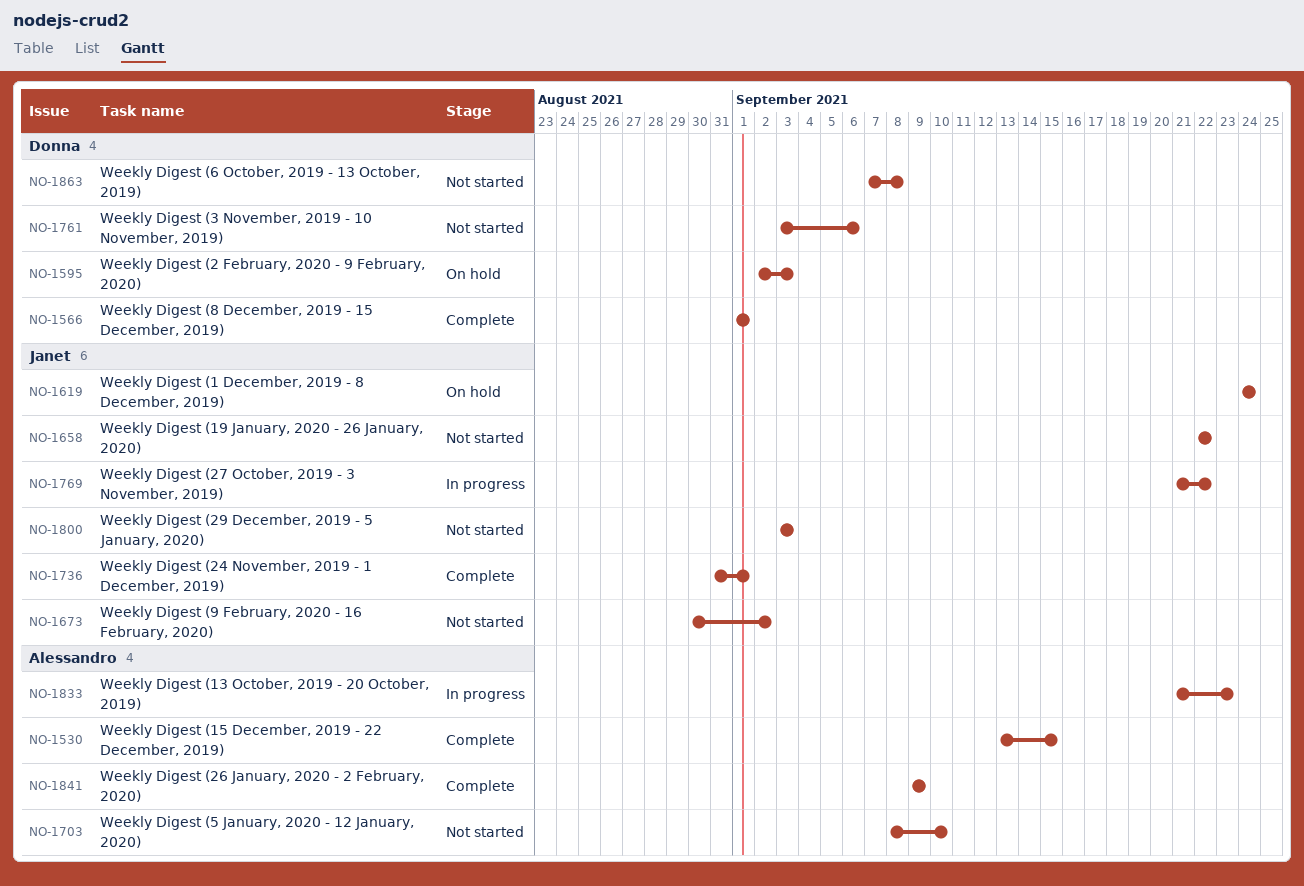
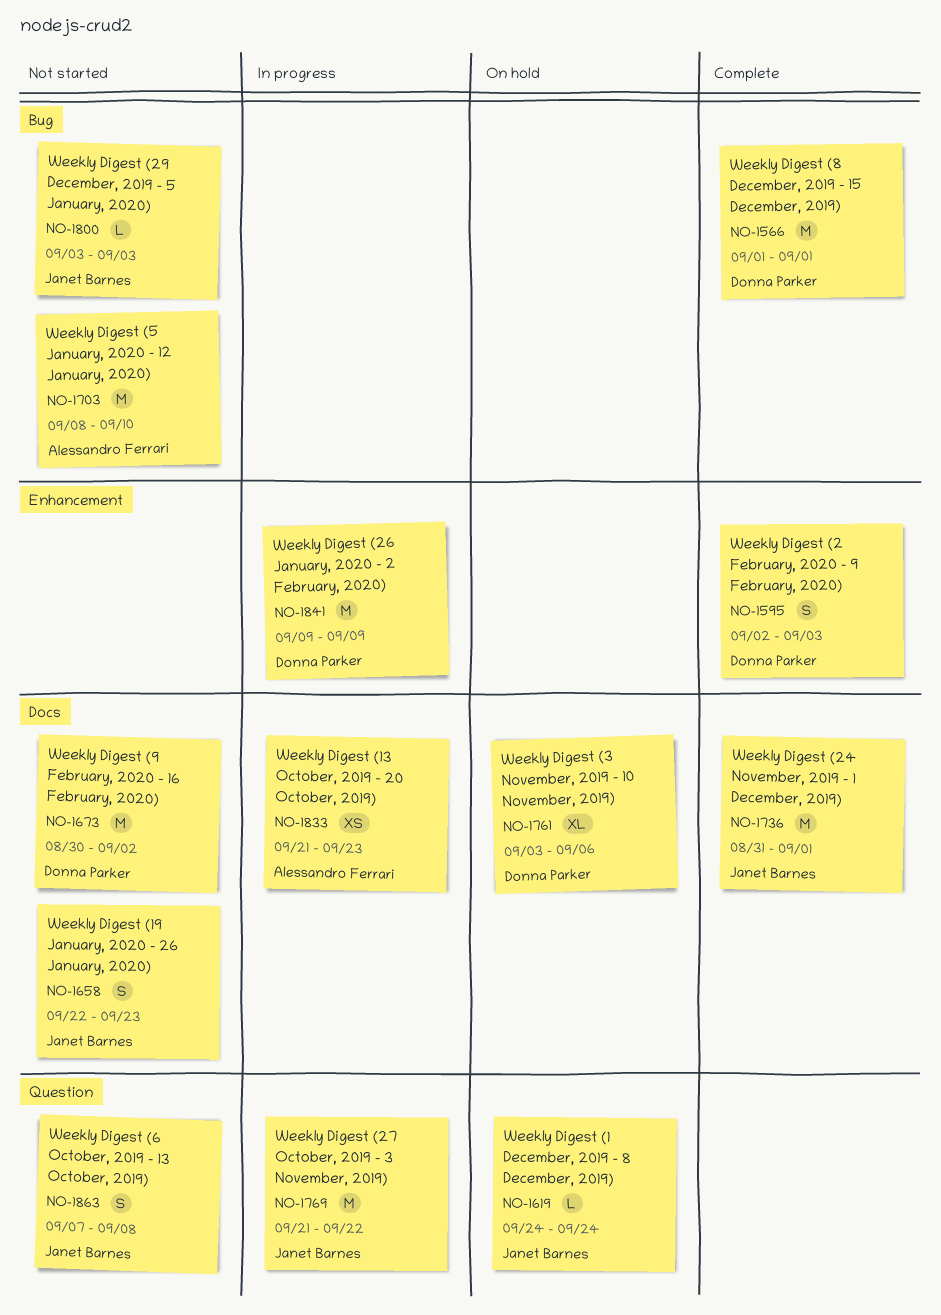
NO-1530: present -> none
NO-1595, status: On hold -> Complete
NO-1658, due: Sep 22 -> Sep 23
NO-1673, owner: Janet Barnes -> Donna Parker
NO-1761, status: Not started -> On hold
NO-1841, status: Complete -> In progress
NO-1841, owner: Alessandro Ferrari -> Donna Parker
NO-1863, owner: Donna Parker -> Janet Barnes

